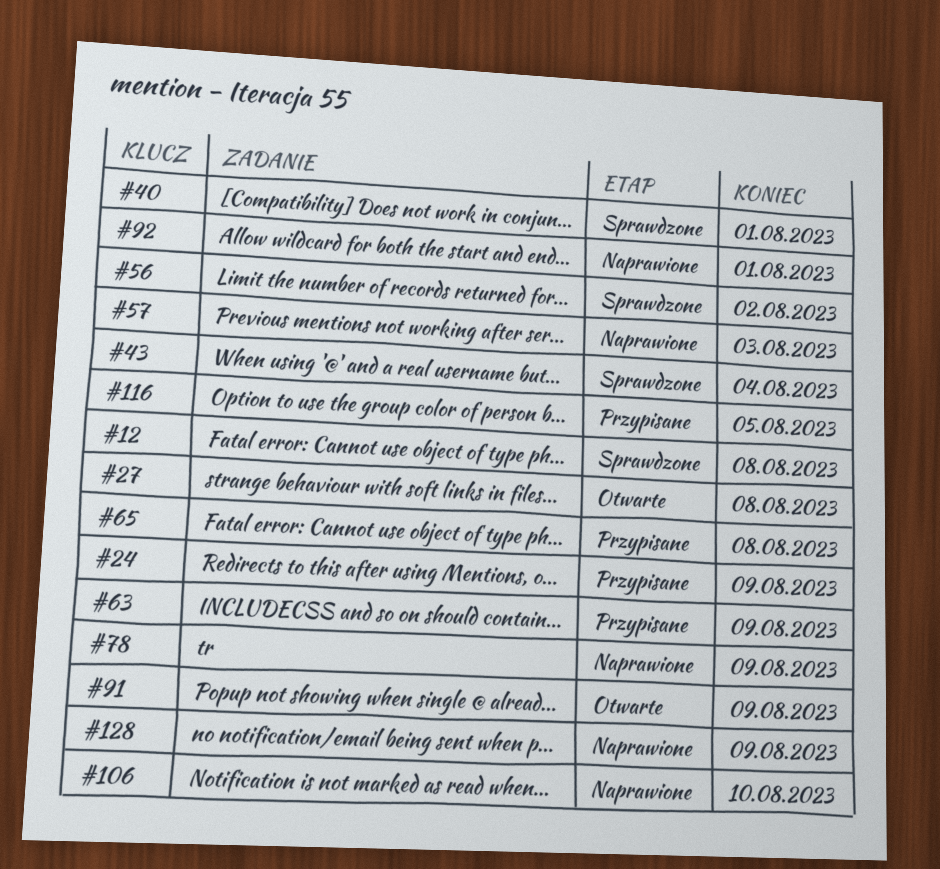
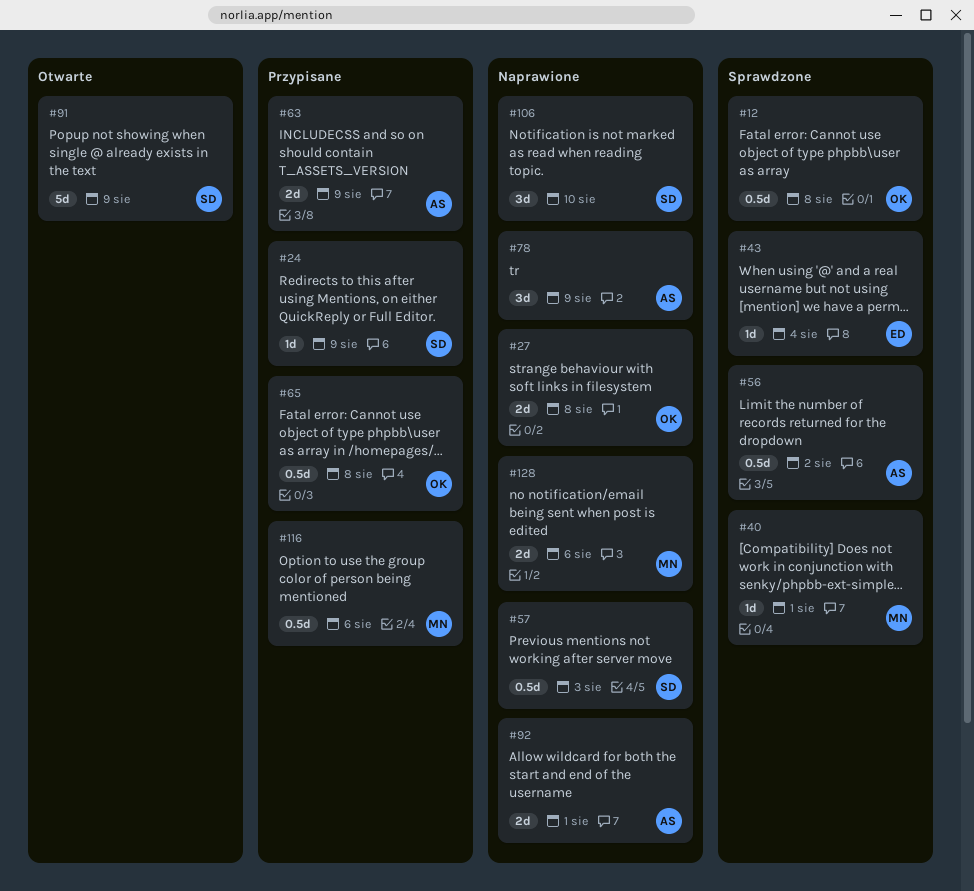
#27, status: Otwarte -> Naprawione
#116, due: Aug 5 -> Aug 6
#128, due: Aug 9 -> Aug 6

